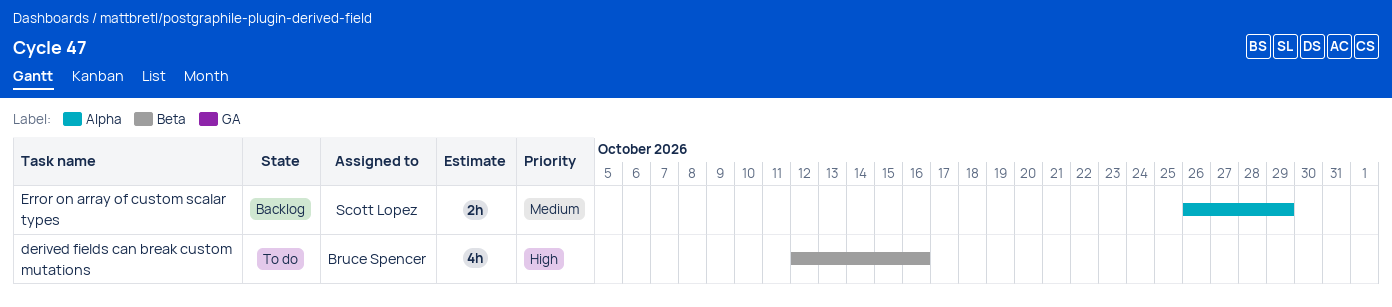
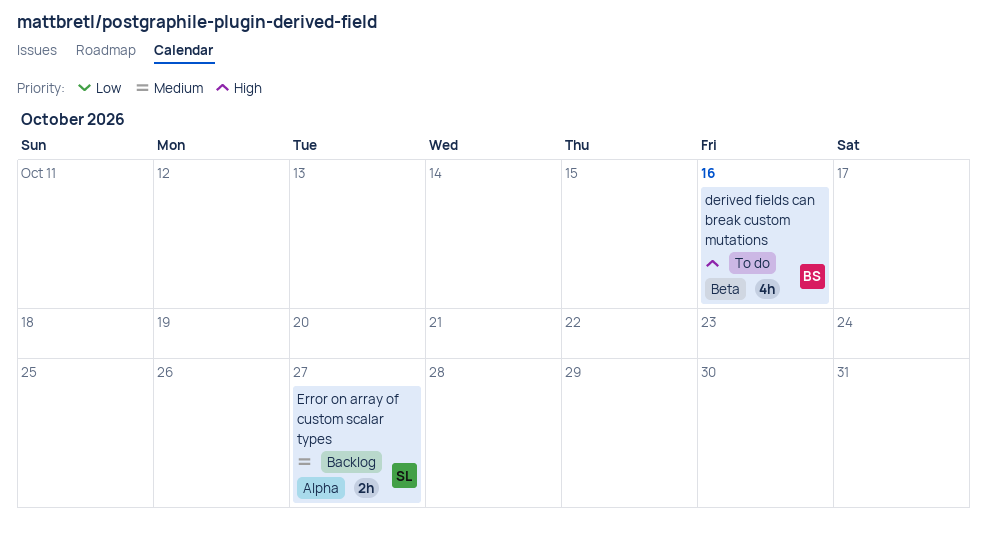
Error on array of custom scalar types, due: Oct 29 -> Oct 27

